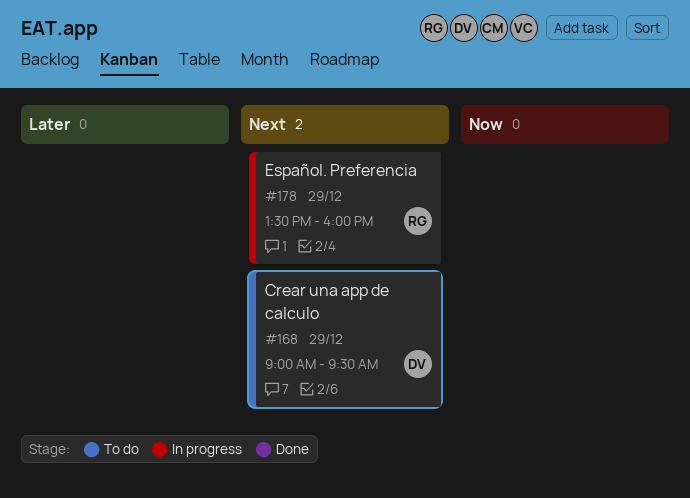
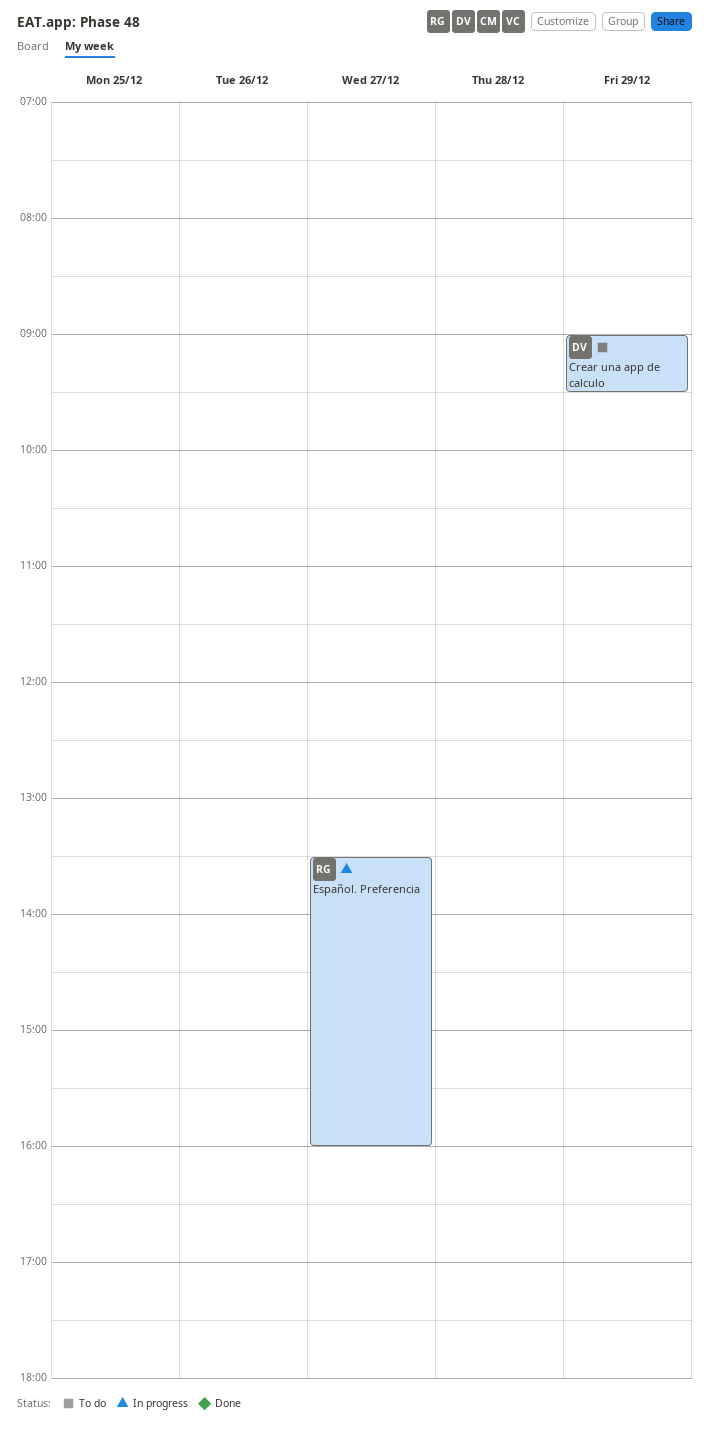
Español. Preferencia, day: Dec 29 -> Dec 27

